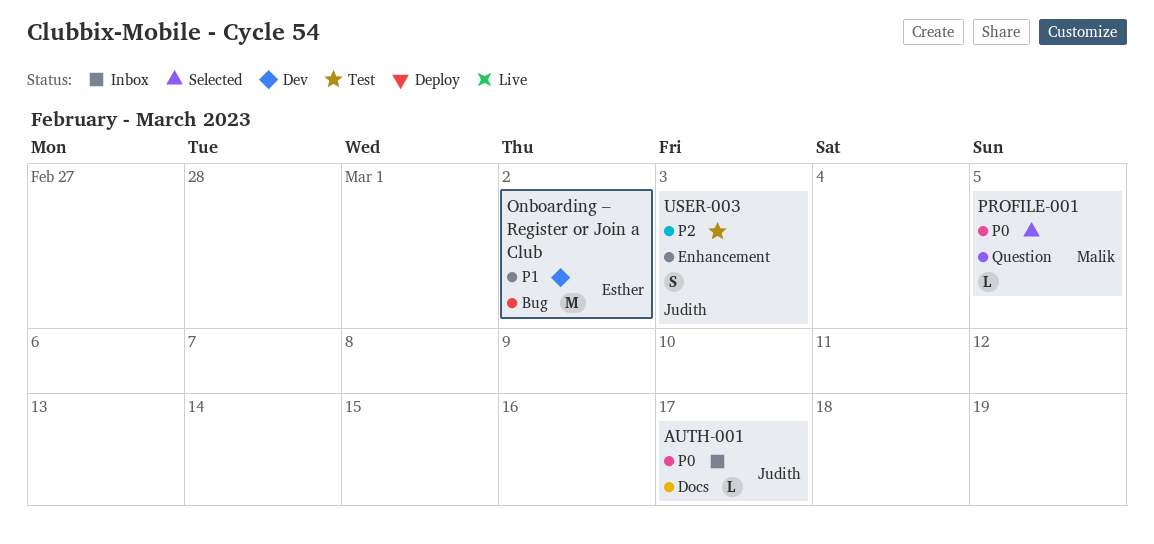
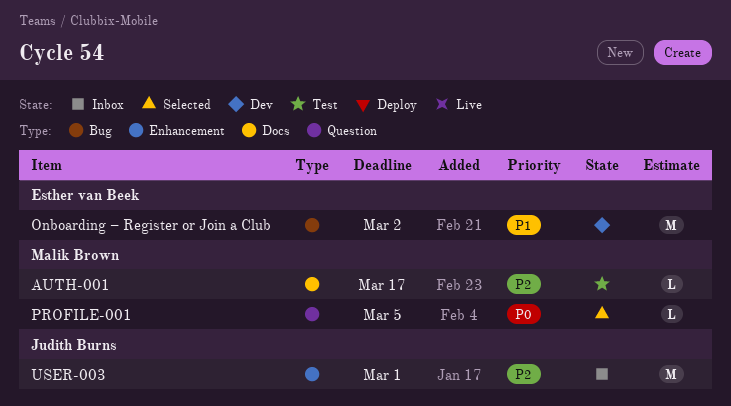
AUTH-001, status: Inbox -> Test
AUTH-001, owner: Judith Burns -> Malik Brown
AUTH-001, priority: P0 -> P2
USER-003, status: Test -> Inbox
USER-003, estimate: S -> M
USER-003, due: Mar 3 -> Mar 1

